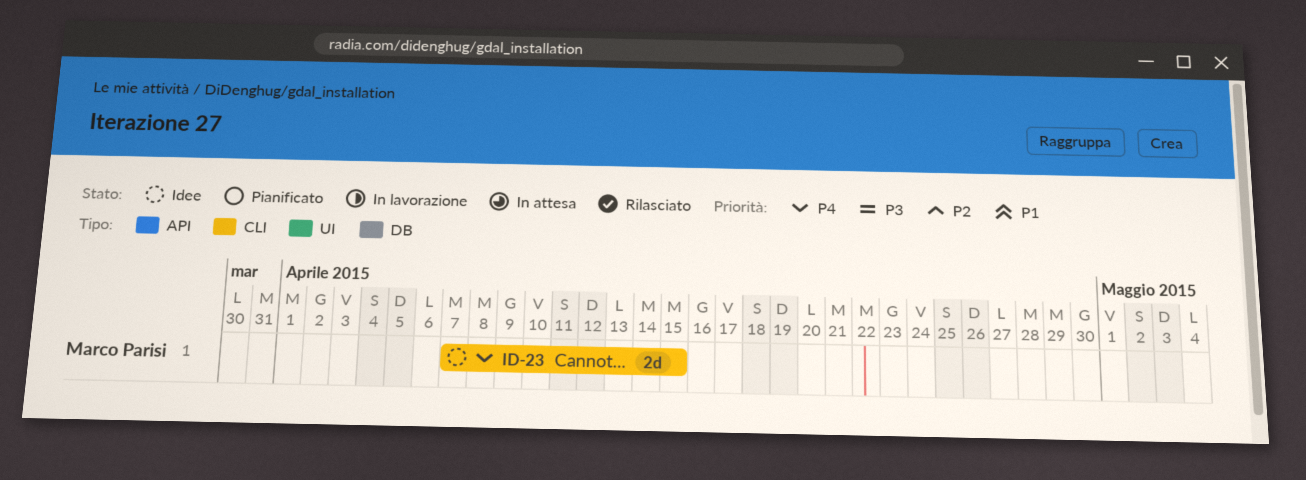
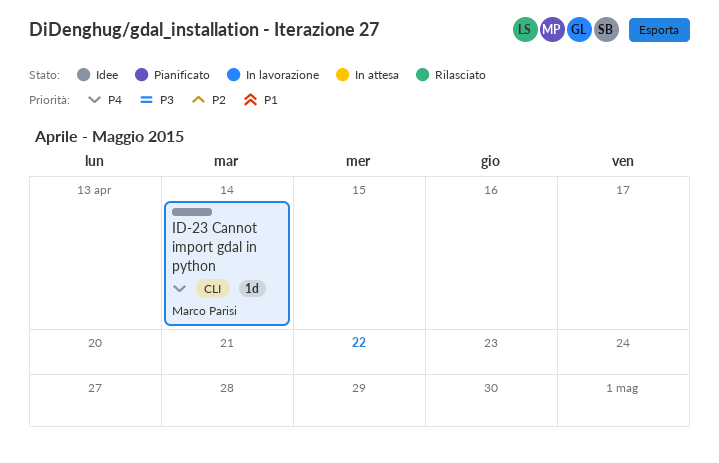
ID-23, estimate: 2d -> 1d
ID-23, due: Apr 15 -> Apr 14

